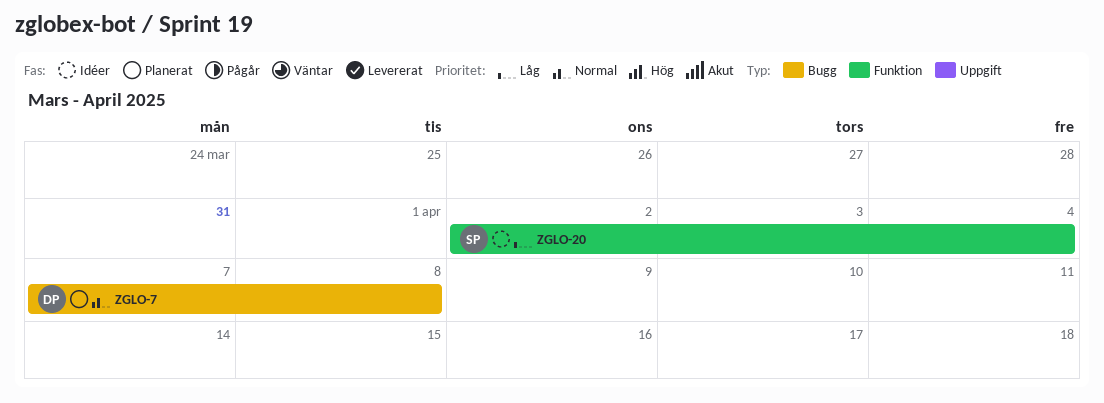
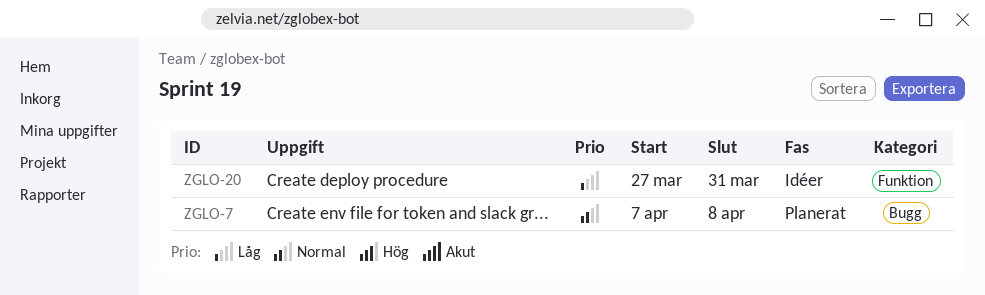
ZGLO-20, start: Apr 2 -> Mar 27
ZGLO-20, due: Apr 4 -> Mar 31

